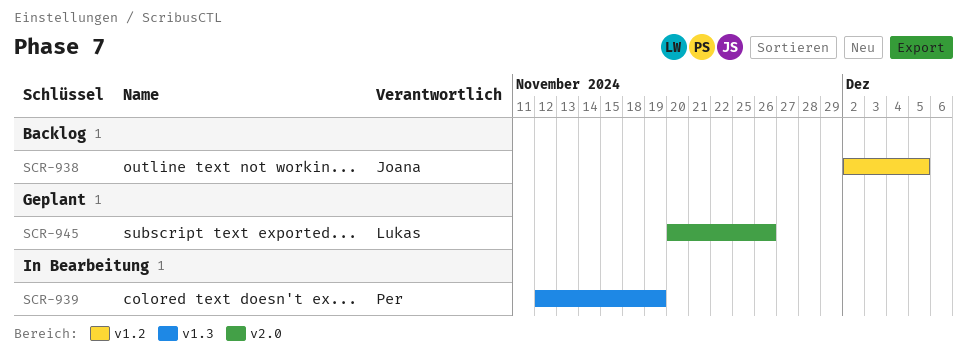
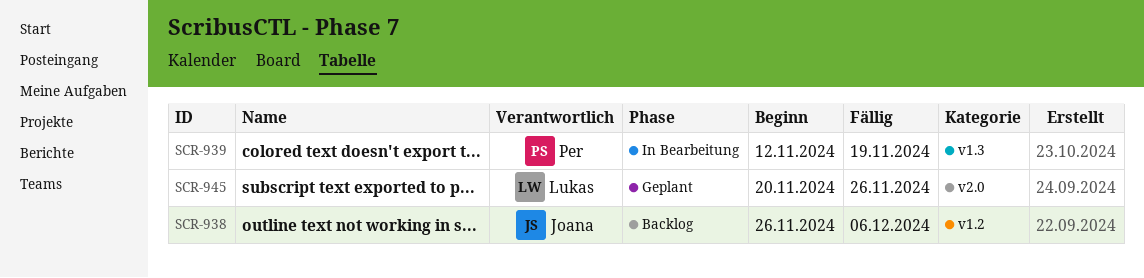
SCR-938, start: Dec 2 -> Nov 26
SCR-938, due: Dec 5 -> Dec 6

